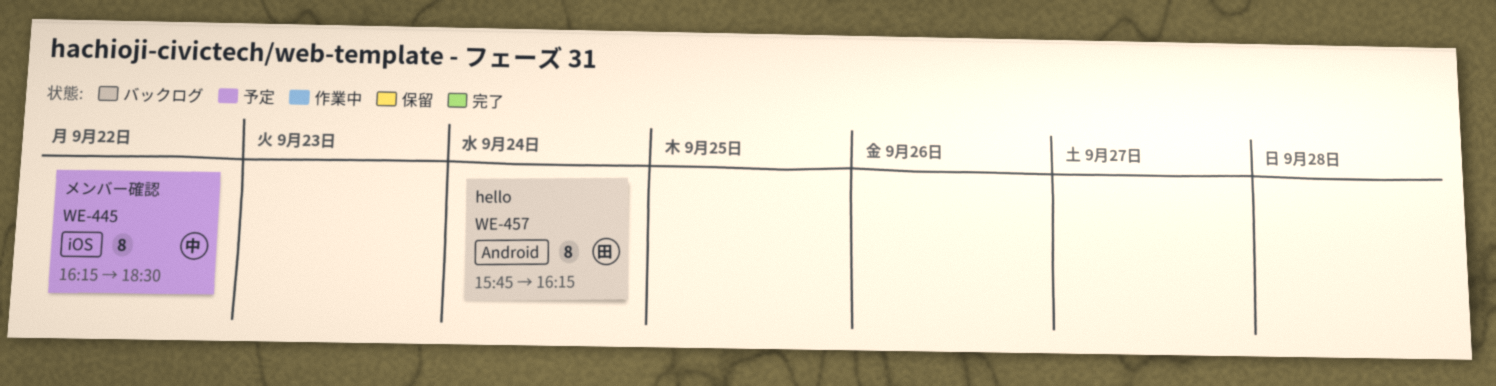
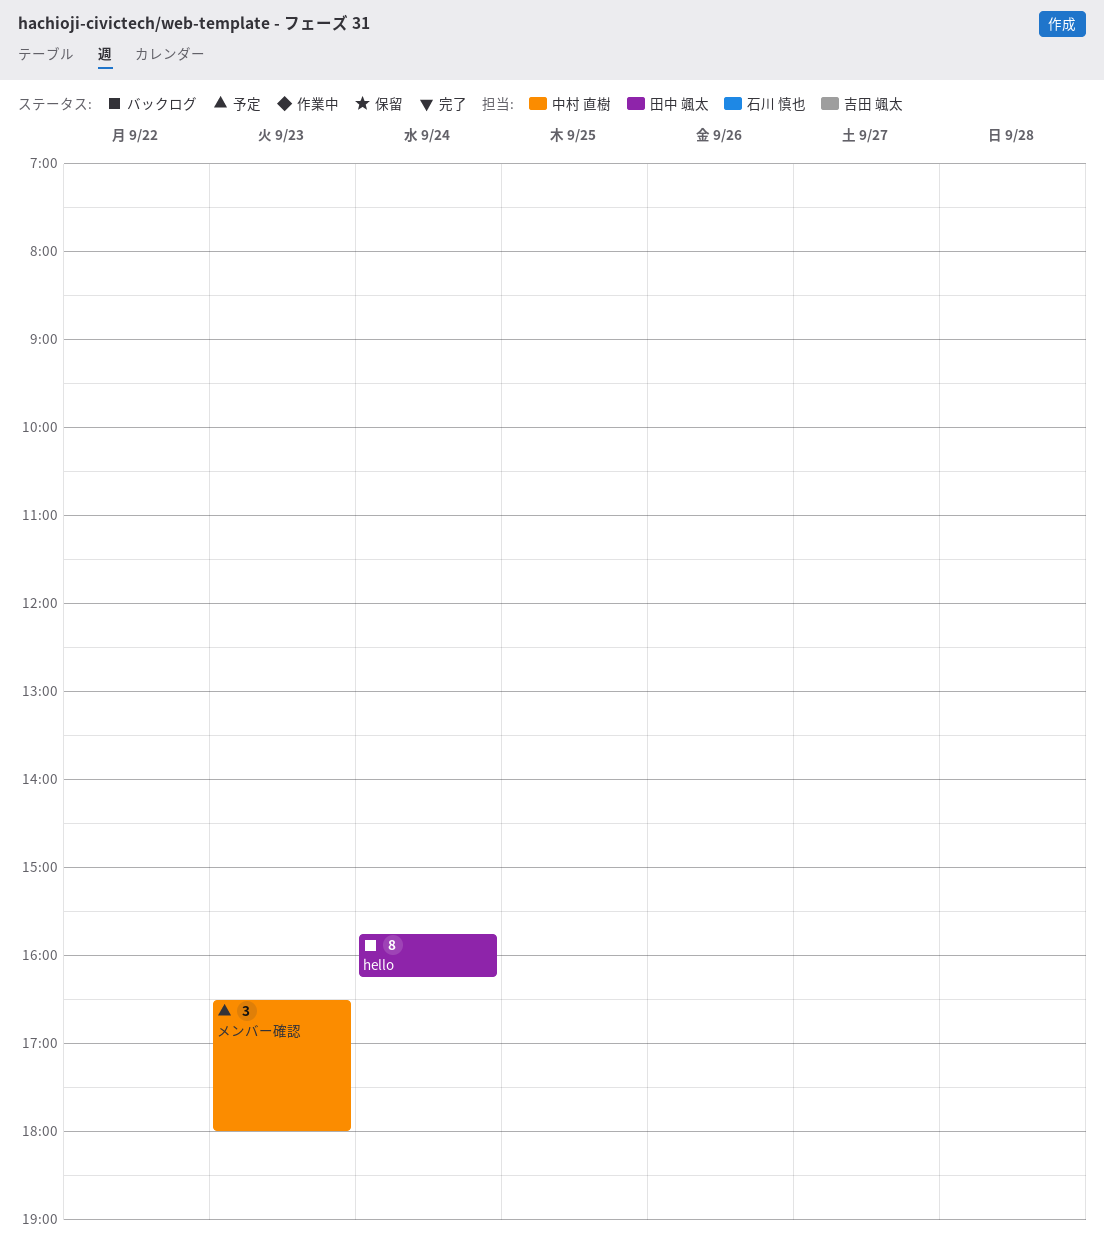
メンバー確認, estimate: 8 -> 3
メンバー確認, day: Sep 22 -> Sep 23
メンバー確認, begins: 16:15 -> 16:30
メンバー確認, ends: 18:30 -> 18:00

